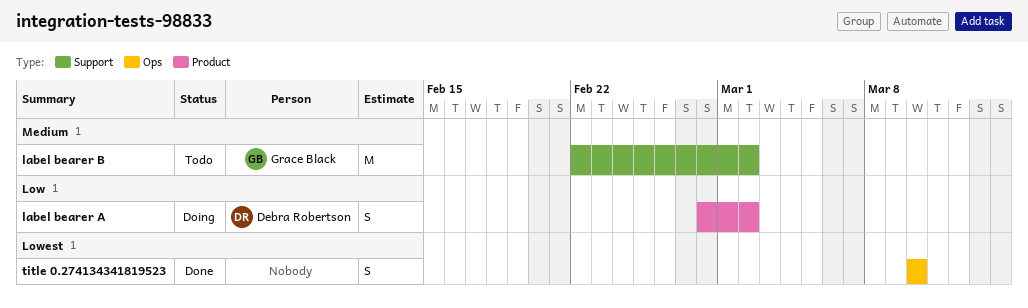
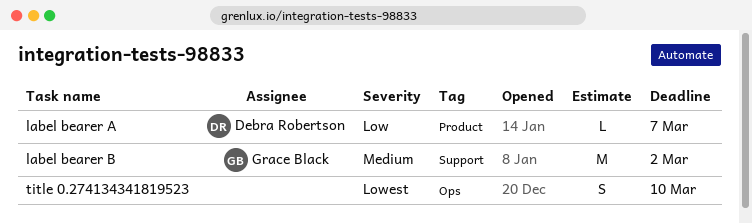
label bearer A, estimate: S -> L
label bearer A, due: Mar 2 -> Mar 7

